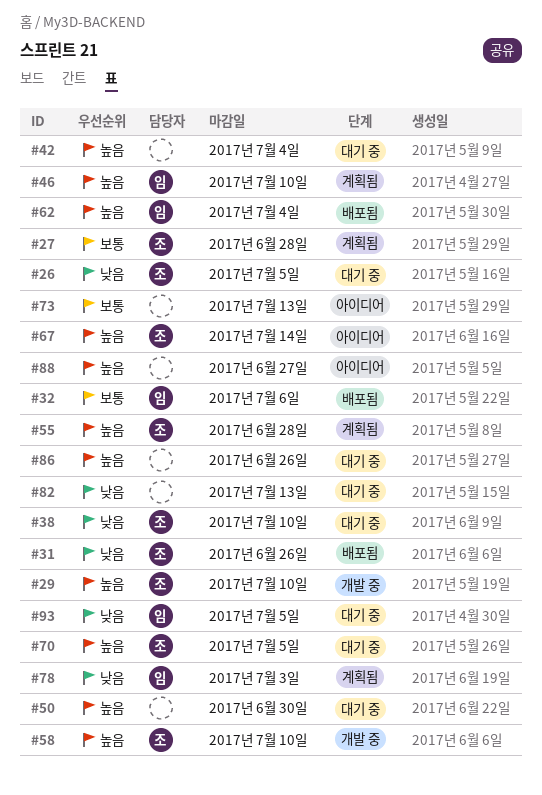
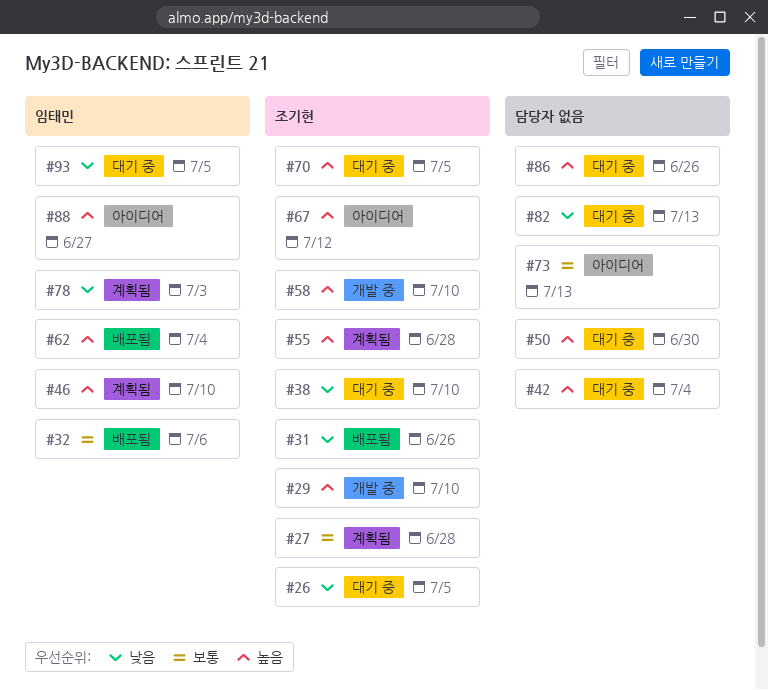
#67, due: Jul 14 -> Jul 12
#88, owner: none -> 임태민

